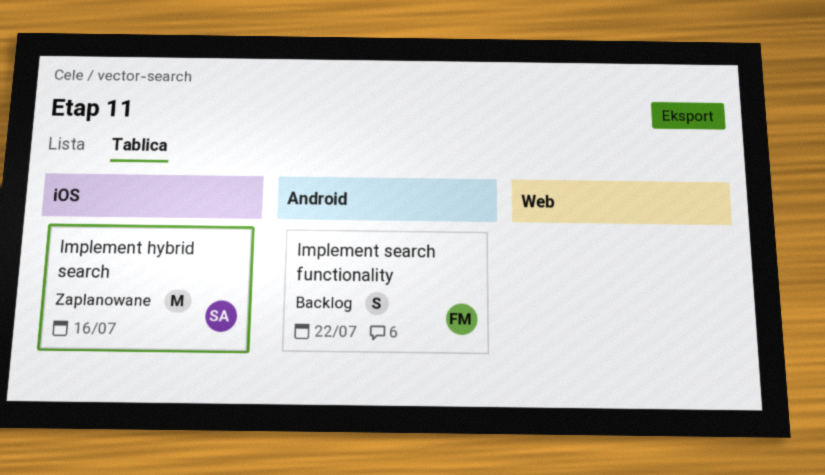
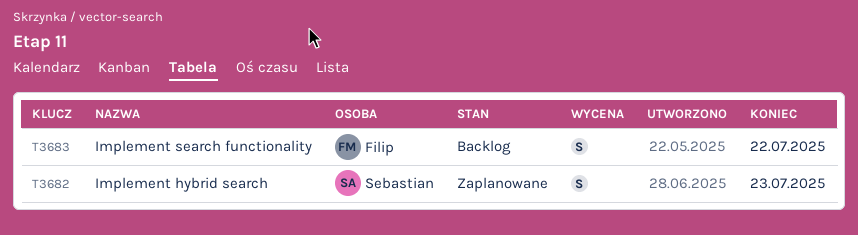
Implement hybrid search, estimate: M -> S
Implement hybrid search, due: Jul 16 -> Jul 23

